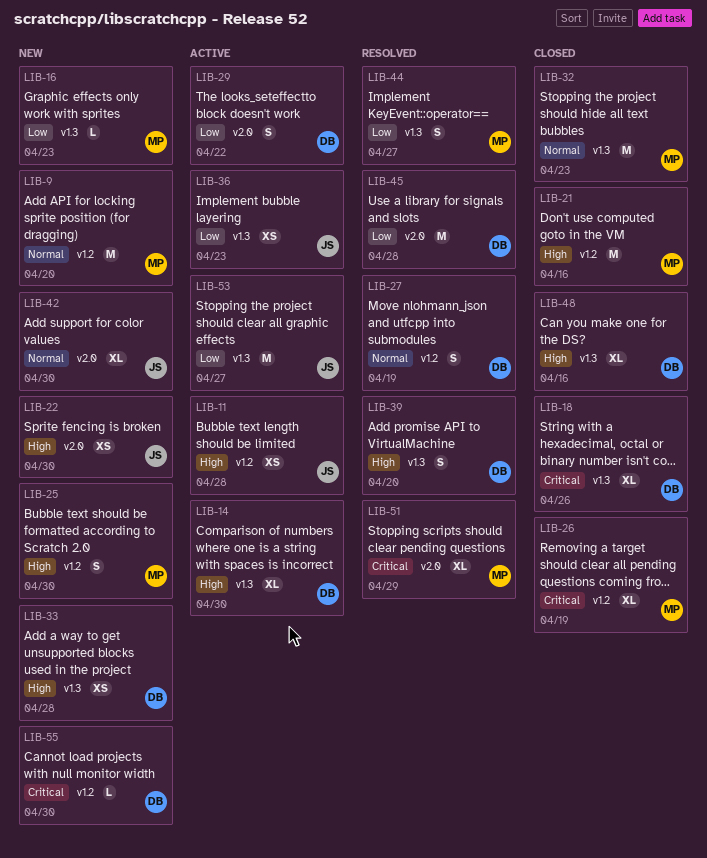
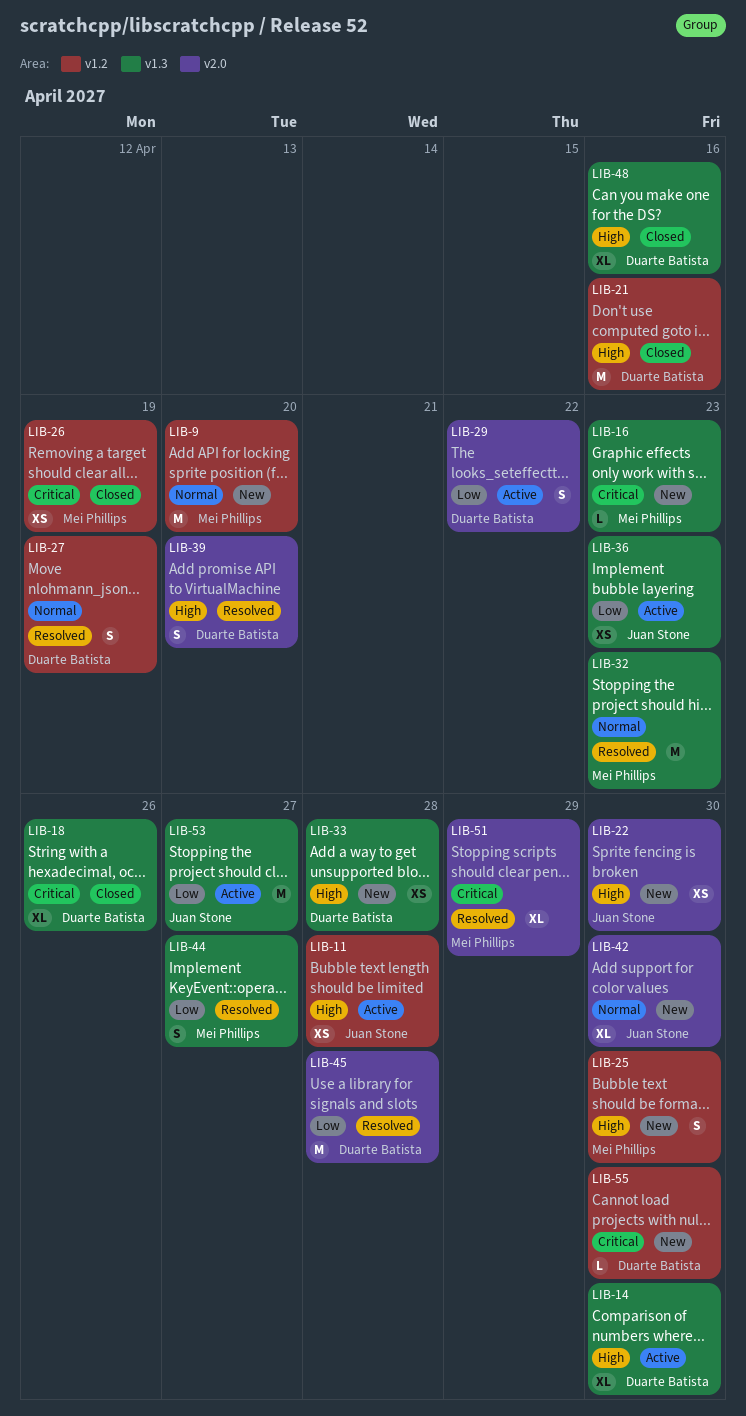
LIB-16, priority: Low -> Critical
LIB-21, owner: Mei Phillips -> Duarte Batista
LIB-26, estimate: XL -> XS
LIB-32, status: Closed -> Resolved
LIB-39, label: v1.3 -> v2.0

